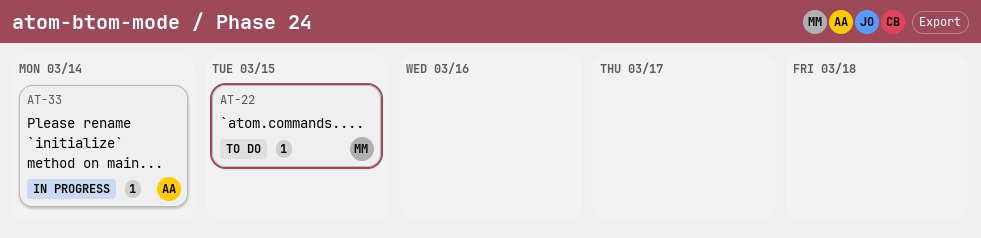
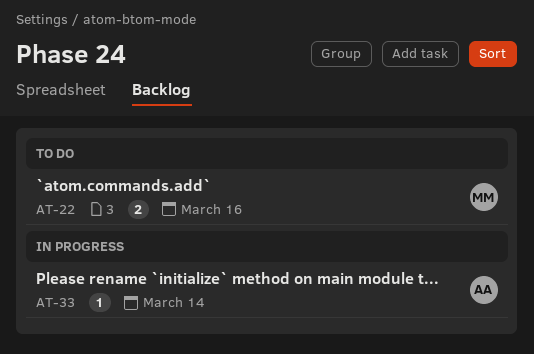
AT-22, estimate: 1 -> 2
AT-22, due: Mar 15 -> Mar 16

